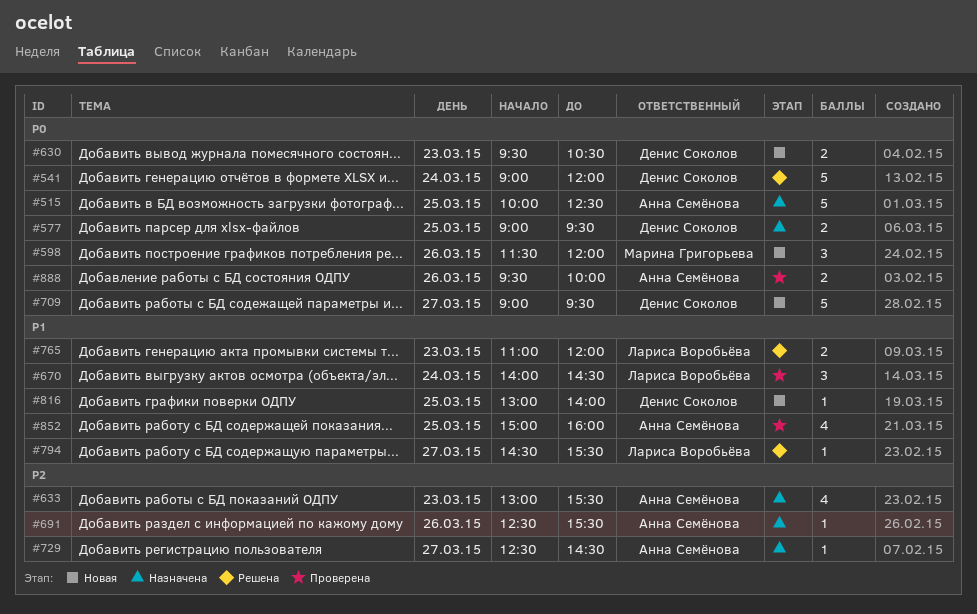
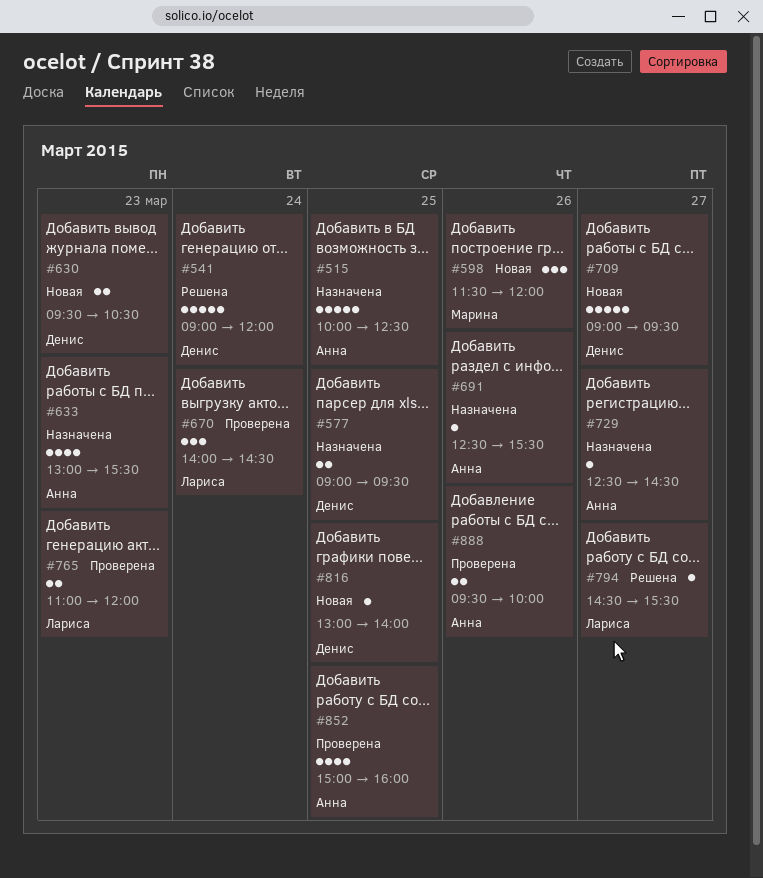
#765, status: Решена -> Проверена

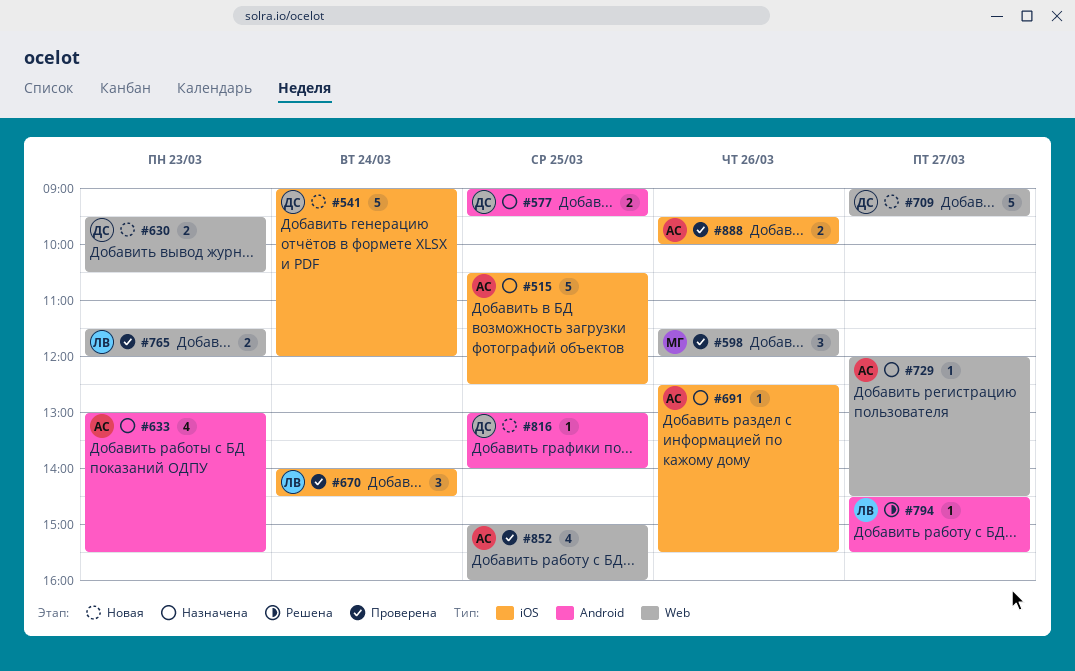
#515, begins: 10:00 -> 10:30
#541, status: Решена -> Новая
#598, status: Новая -> Проверена
#729, begins: 12:30 -> 12:00
#765, begins: 11:00 -> 11:30

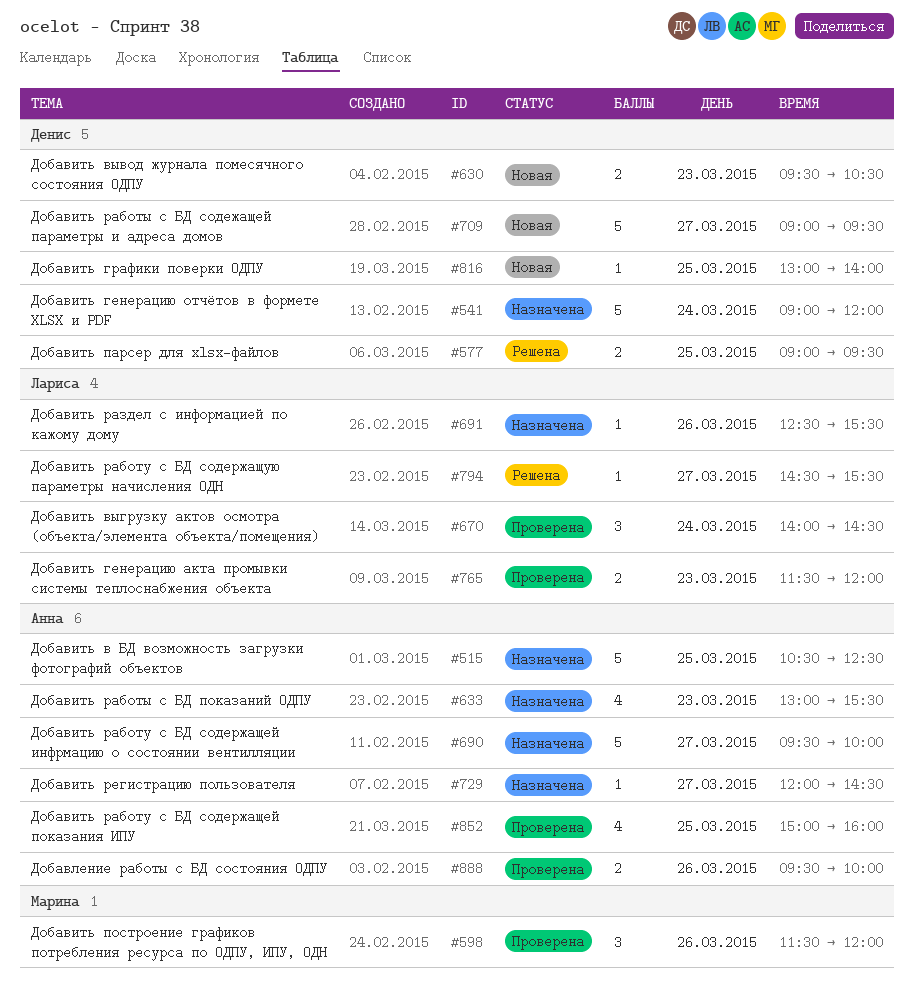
#541, status: Новая -> Назначена
#577, status: Назначена -> Решена
#690: none -> present
#691, owner: Анна -> Лариса

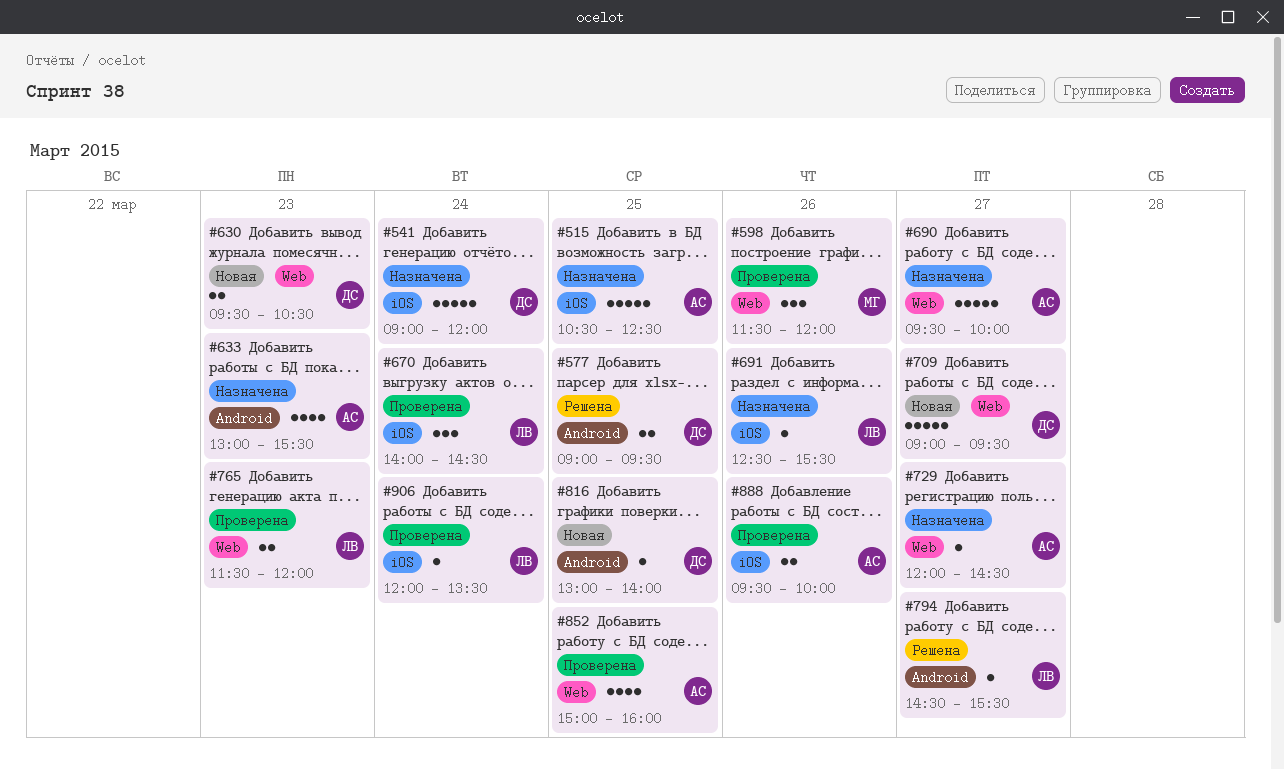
#906: none -> present

